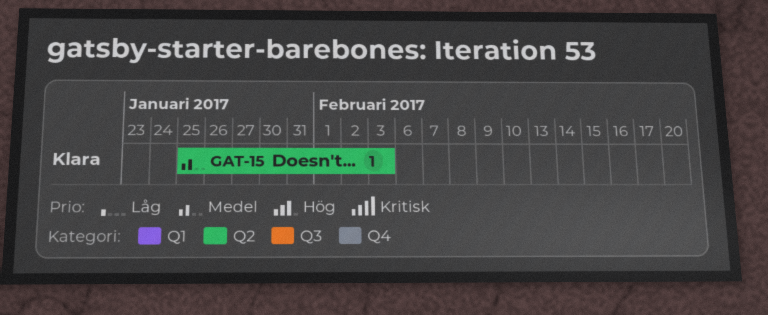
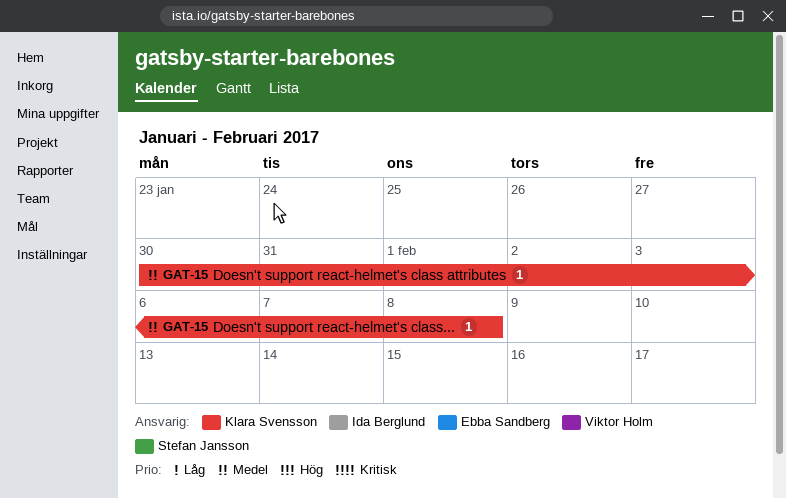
GAT-15, start: Jan 25 -> Jan 30
GAT-15, due: Feb 3 -> Feb 8

